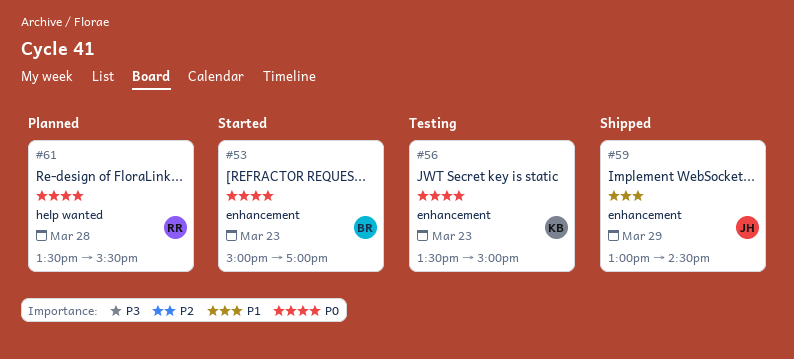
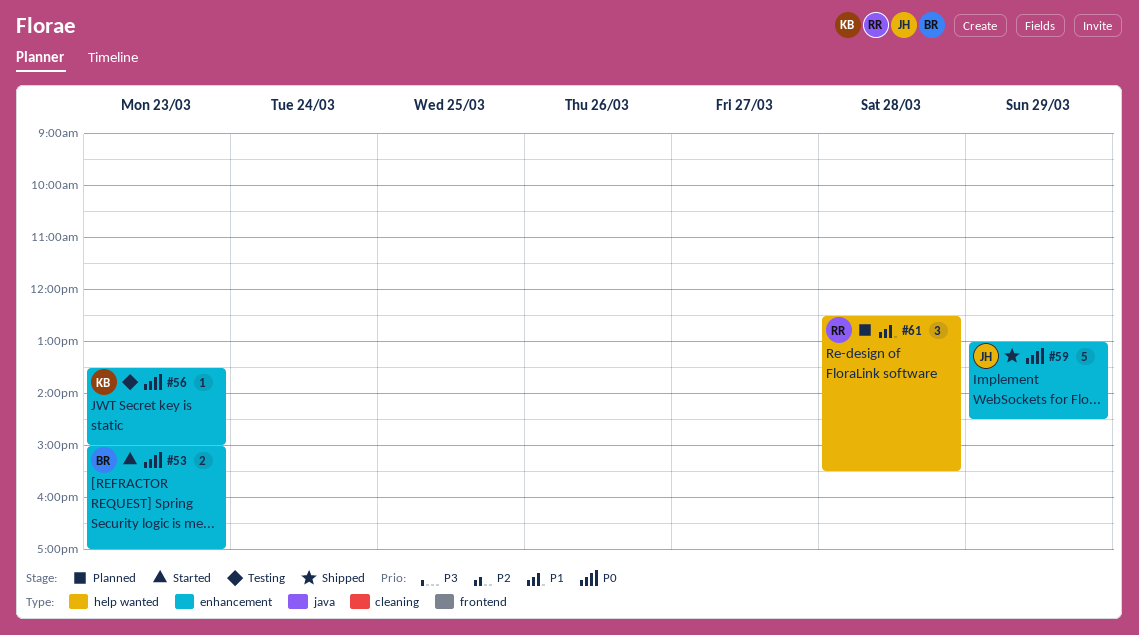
#59, priority: P1 -> P0
#61, priority: P0 -> P1
#61, begins: 13:30 -> 12:30

